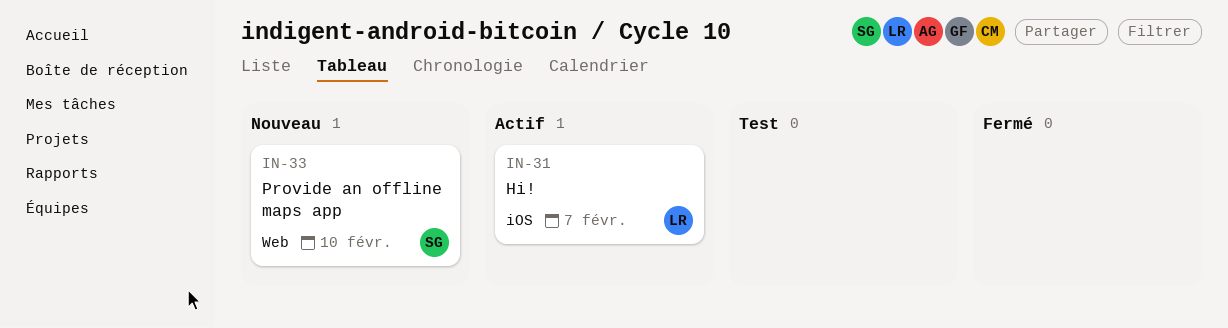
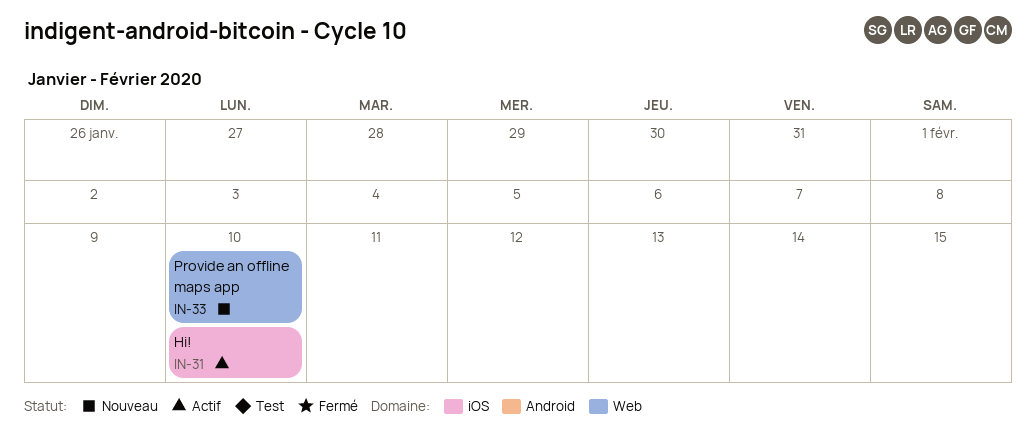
IN-31, due: Feb 7 -> Feb 10

